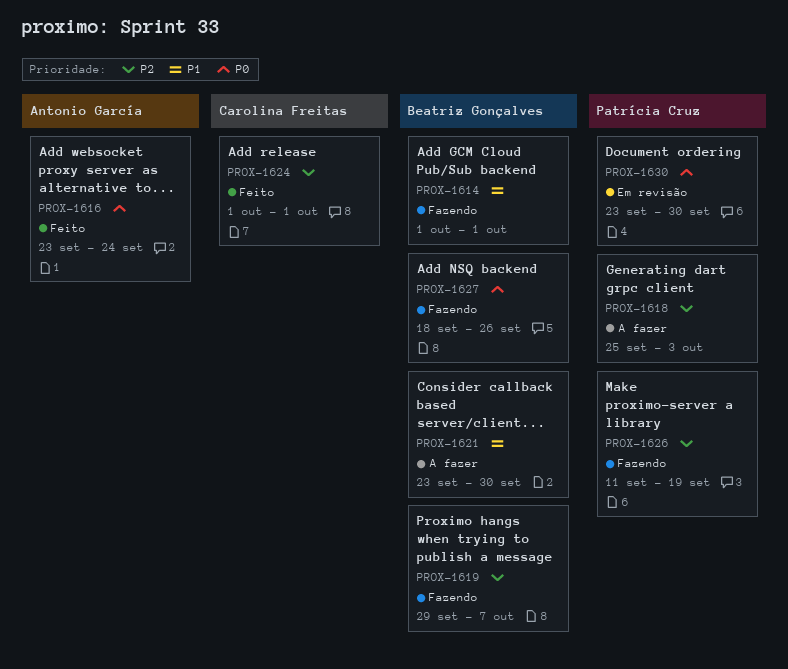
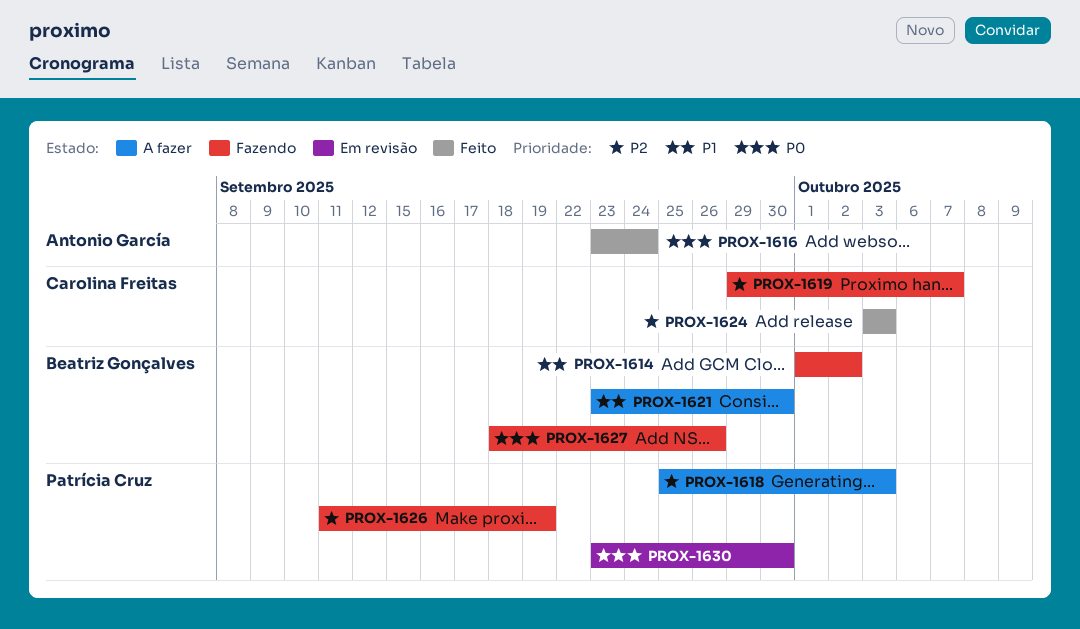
PROX-1614, due: Oct 1 -> Oct 2
PROX-1619, owner: Beatriz Gonçalves -> Carolina Freitas
PROX-1624, start: Oct 1 -> Oct 3
PROX-1624, due: Oct 1 -> Oct 3

